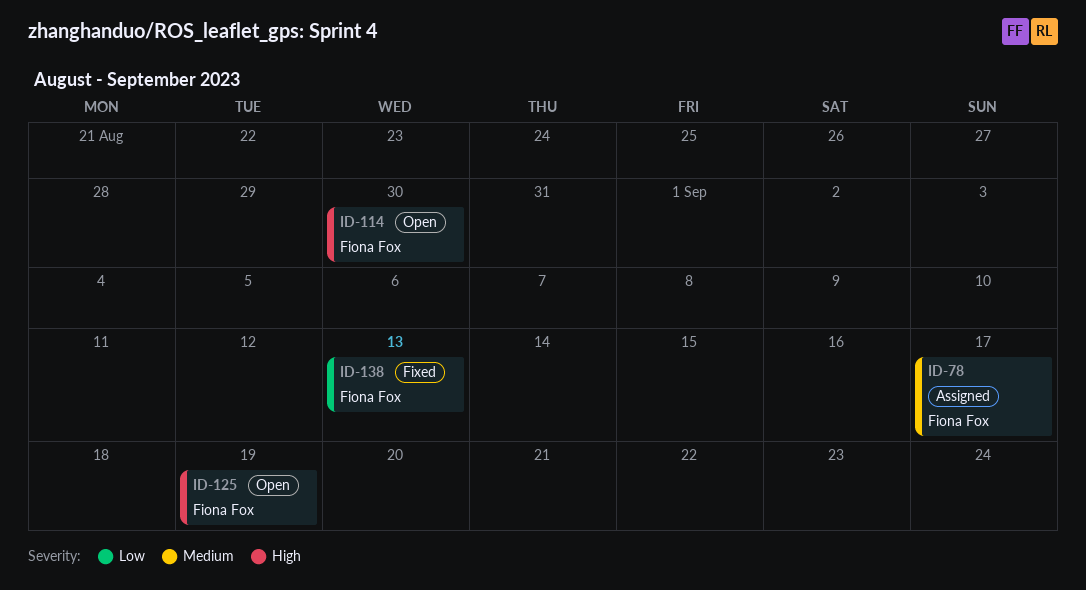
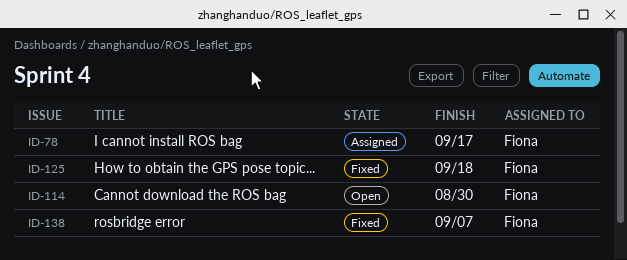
ID-125, status: Open -> Fixed
ID-125, due: Sep 19 -> Sep 18
ID-138, due: Sep 13 -> Sep 7

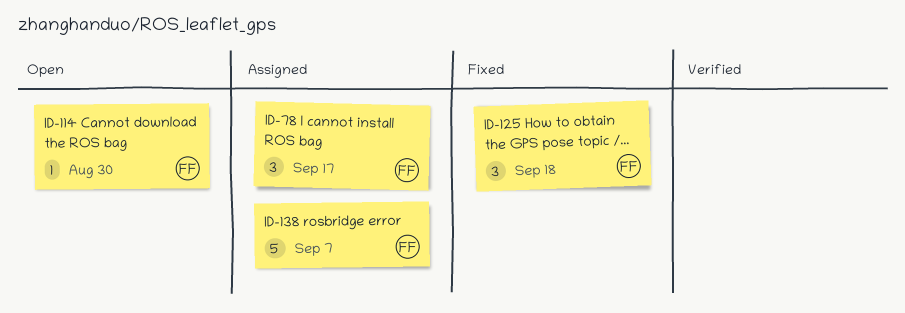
ID-138, status: Fixed -> Assigned

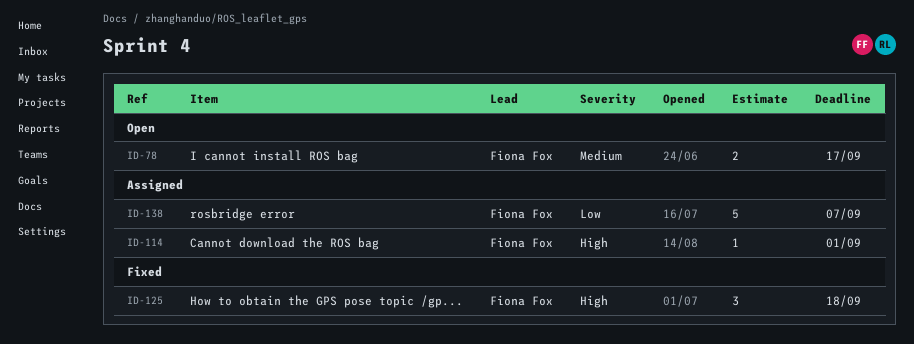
ID-78, status: Assigned -> Open
ID-78, estimate: 3 -> 2
ID-114, status: Open -> Assigned
ID-114, due: Aug 30 -> Sep 1

